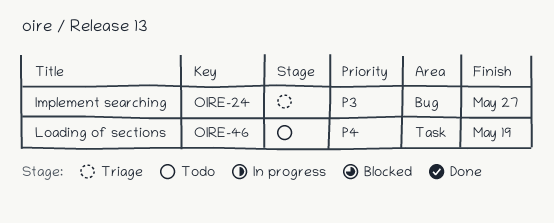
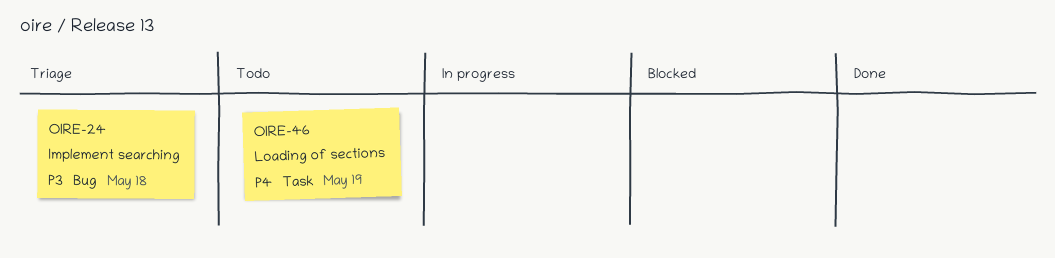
OIRE-24, due: May 27 -> May 18

